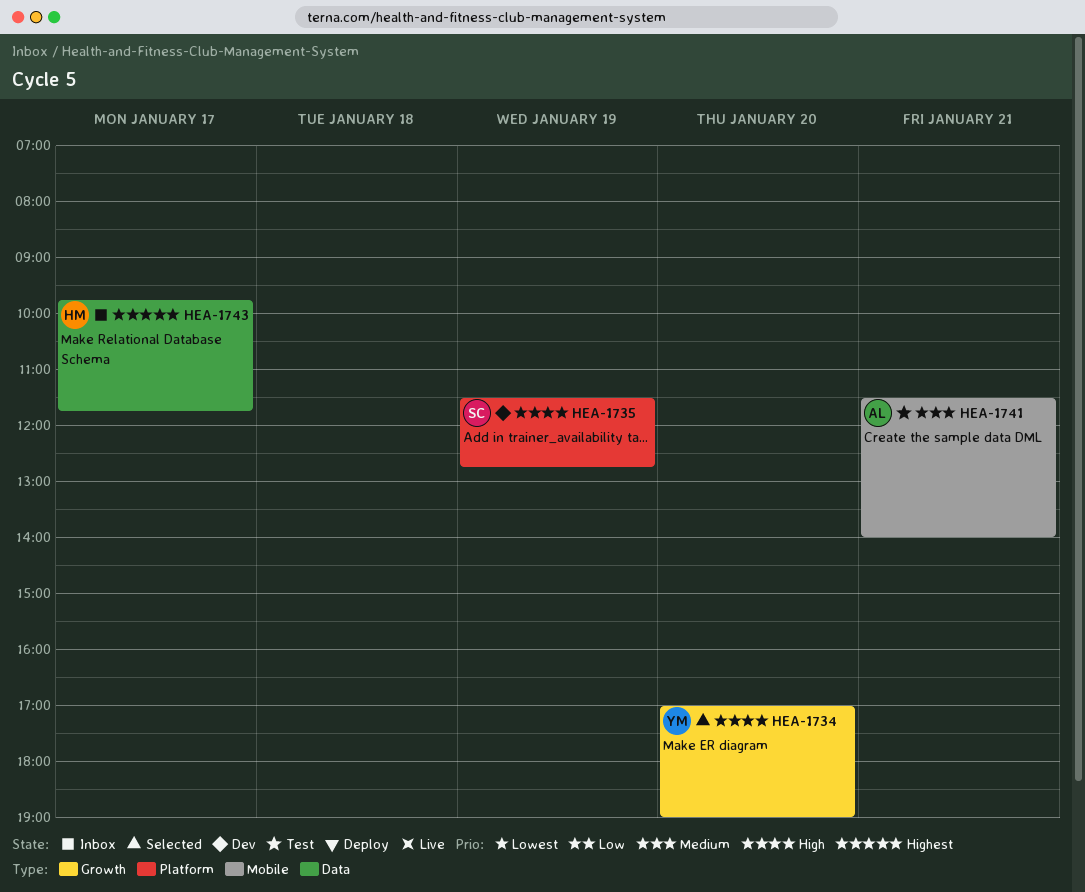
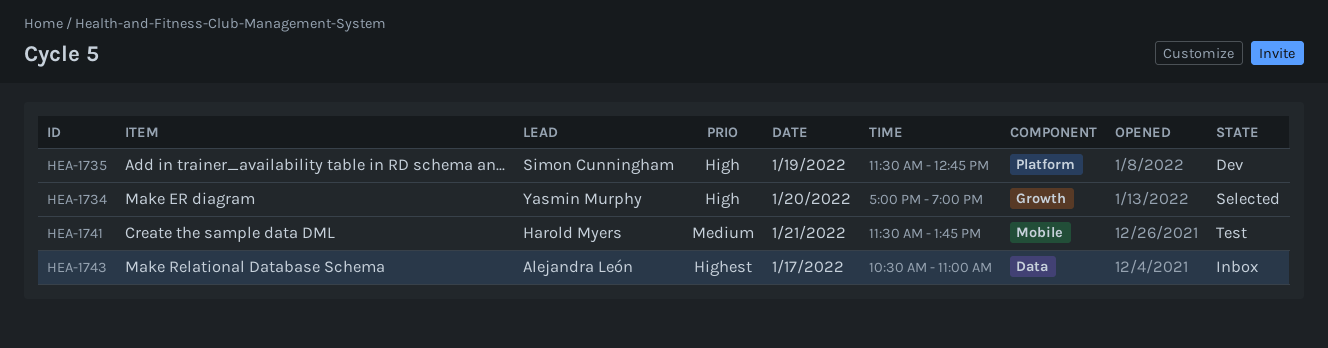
HEA-1741, owner: Alejandra León -> Harold Myers
HEA-1741, ends: 14:00 -> 13:45
HEA-1743, owner: Harold Myers -> Alejandra León
HEA-1743, begins: 09:45 -> 10:30
HEA-1743, ends: 11:45 -> 11:00

